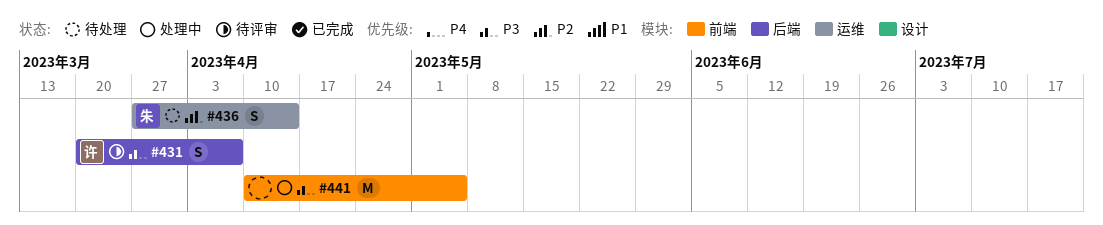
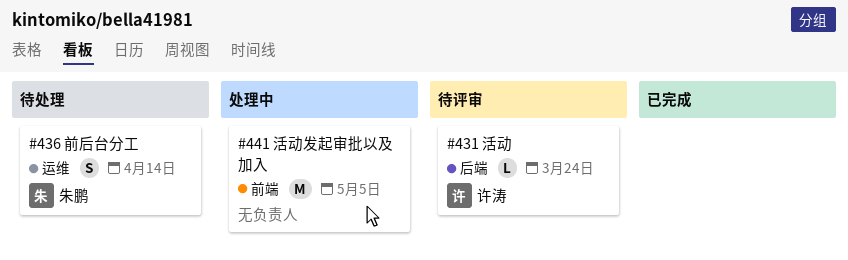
#431, estimate: S -> L
#431, due: Apr 7 -> Mar 24

